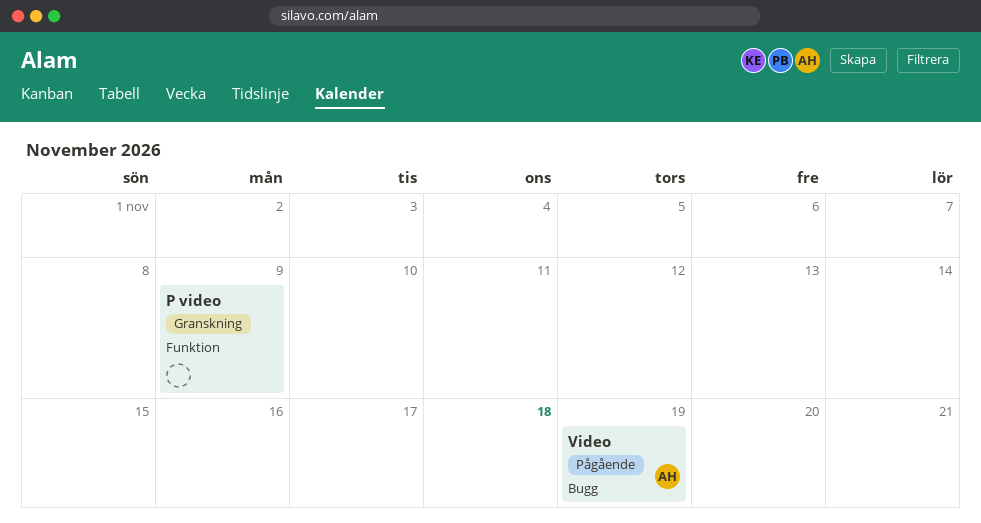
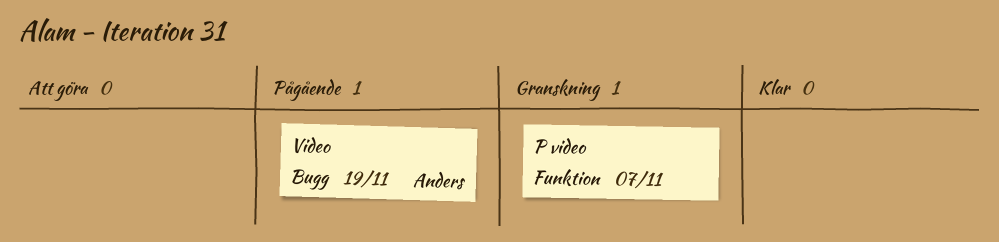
P video, due: Nov 9 -> Nov 7

